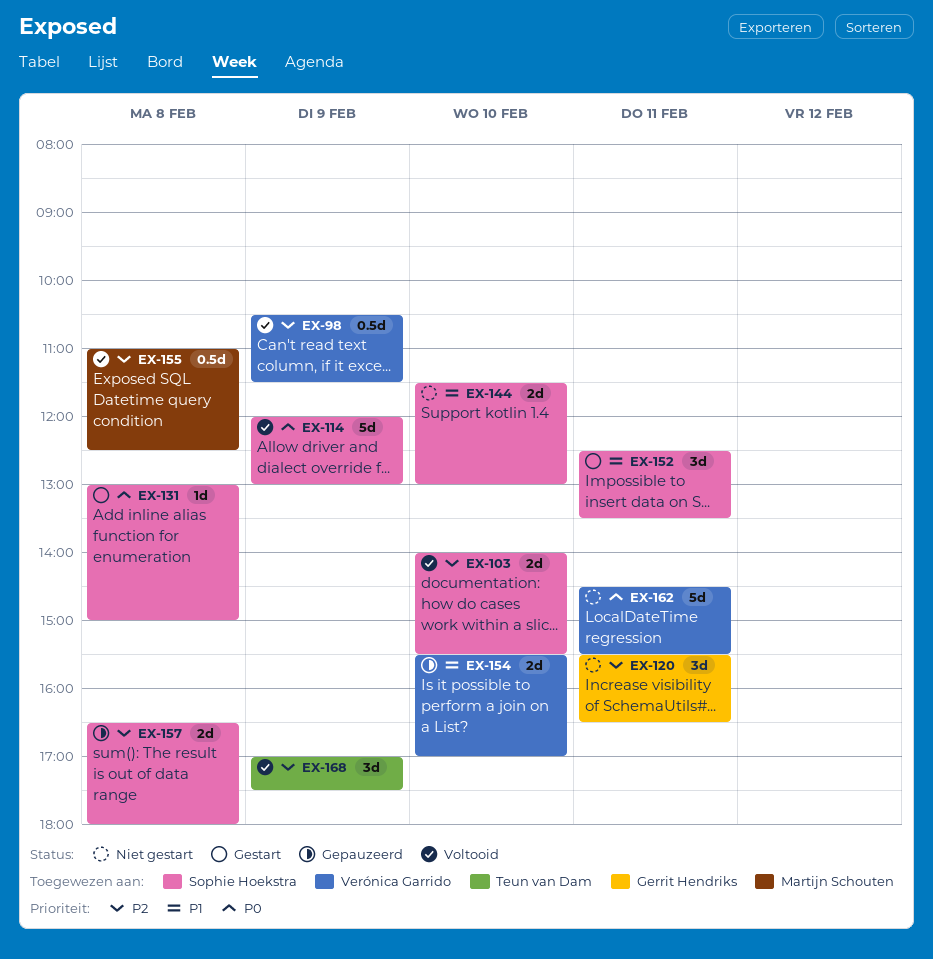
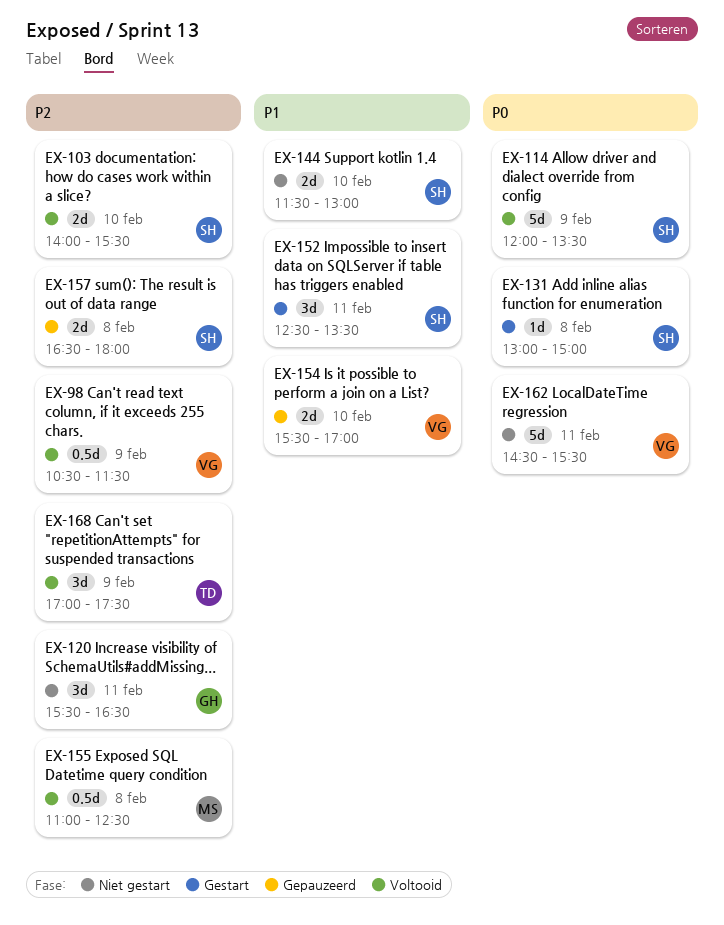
EX-114, ends: 13:00 -> 13:30

